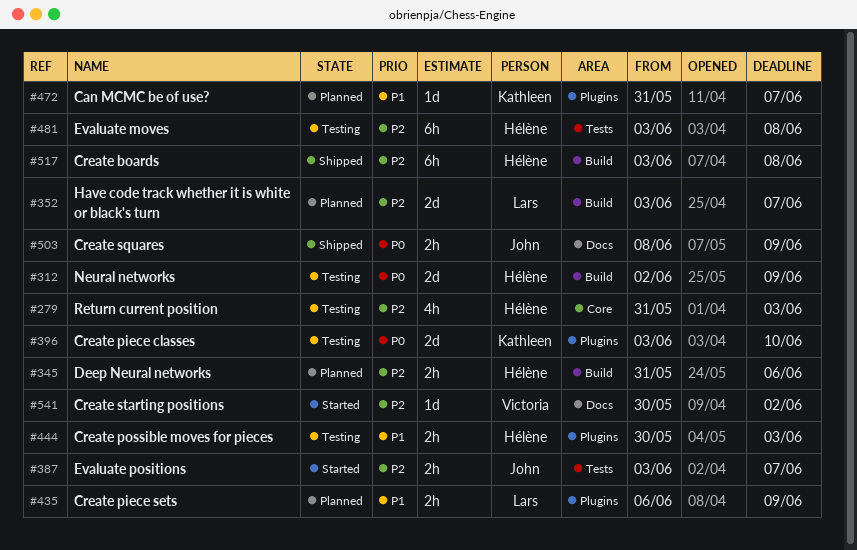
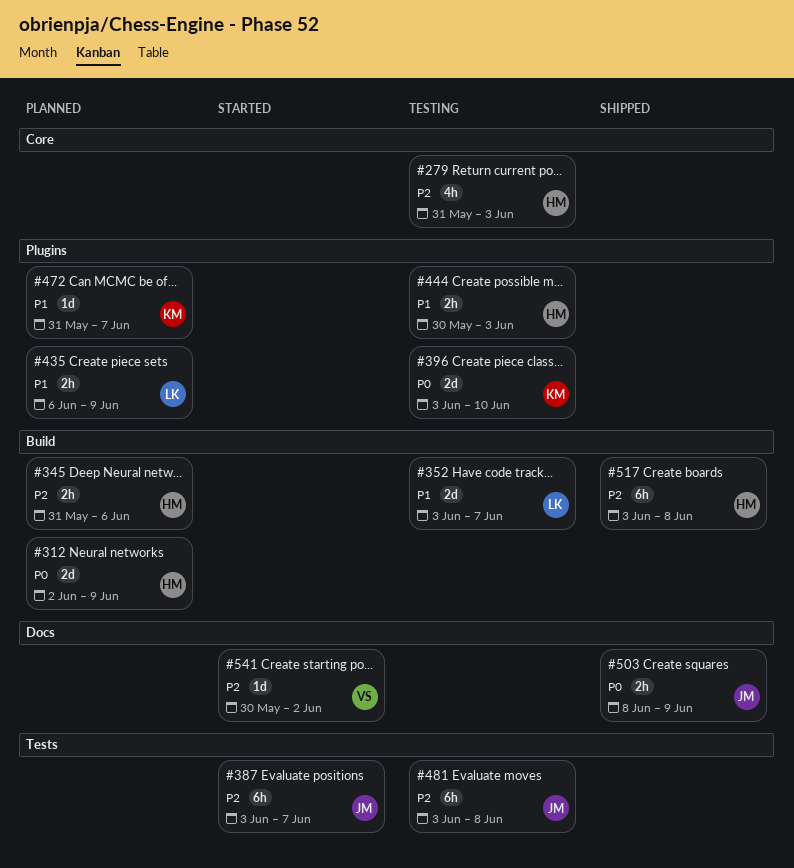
#312, status: Testing -> Planned
#352, status: Planned -> Testing
#352, priority: P2 -> P1
#387, estimate: 2h -> 6h
#481, owner: Hélène -> John

